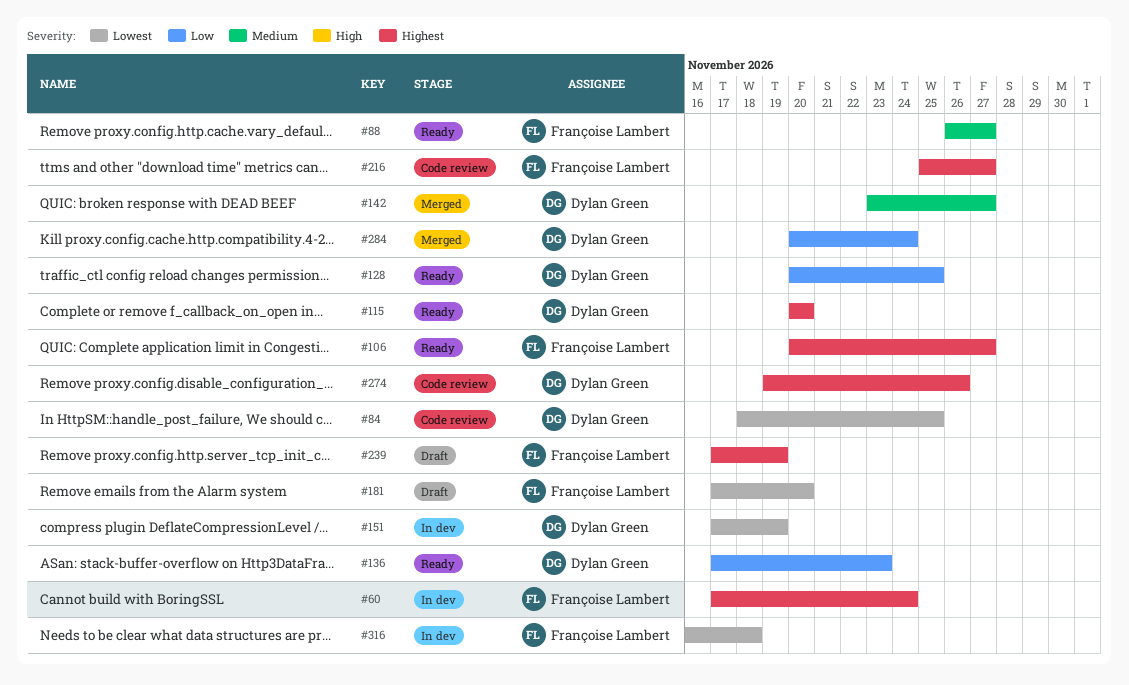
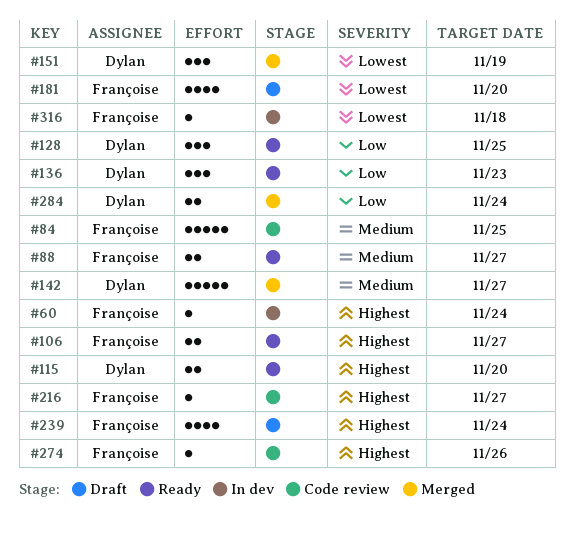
#84, owner: Dylan Green -> Françoise Lambert
#84, priority: Lowest -> Medium
#151, status: In dev -> Merged
#239, due: Nov 19 -> Nov 24
#274, owner: Dylan Green -> Françoise Lambert

